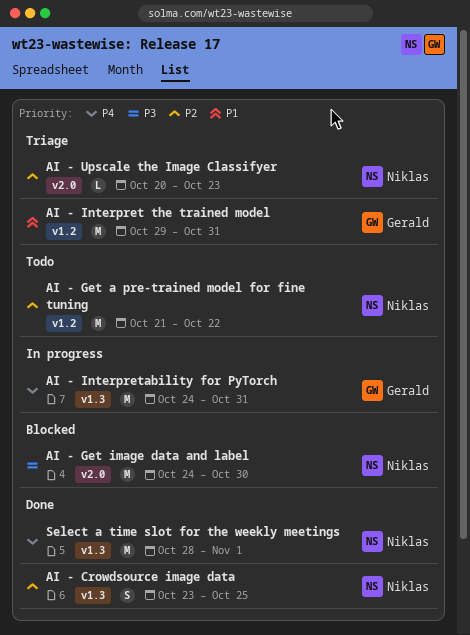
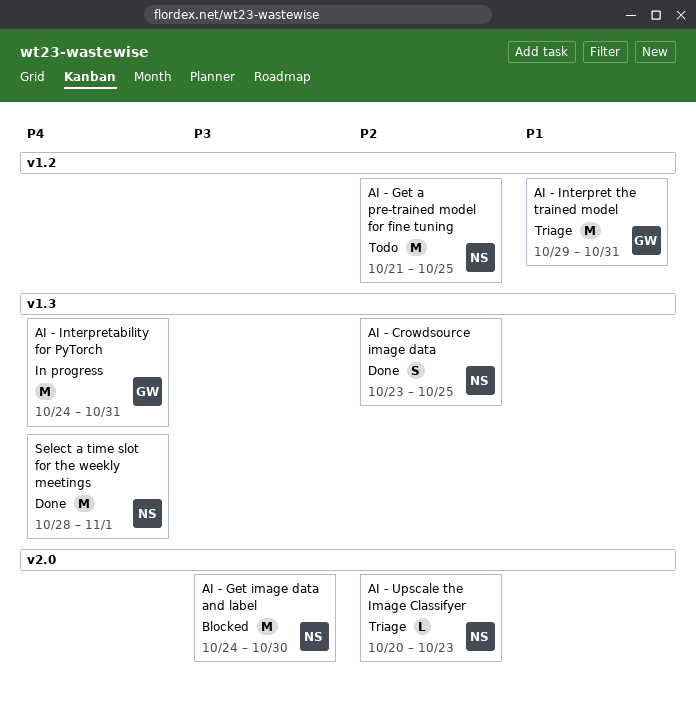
AI - Get a pre-trained model for fine tuning, due: Oct 22 -> Oct 25

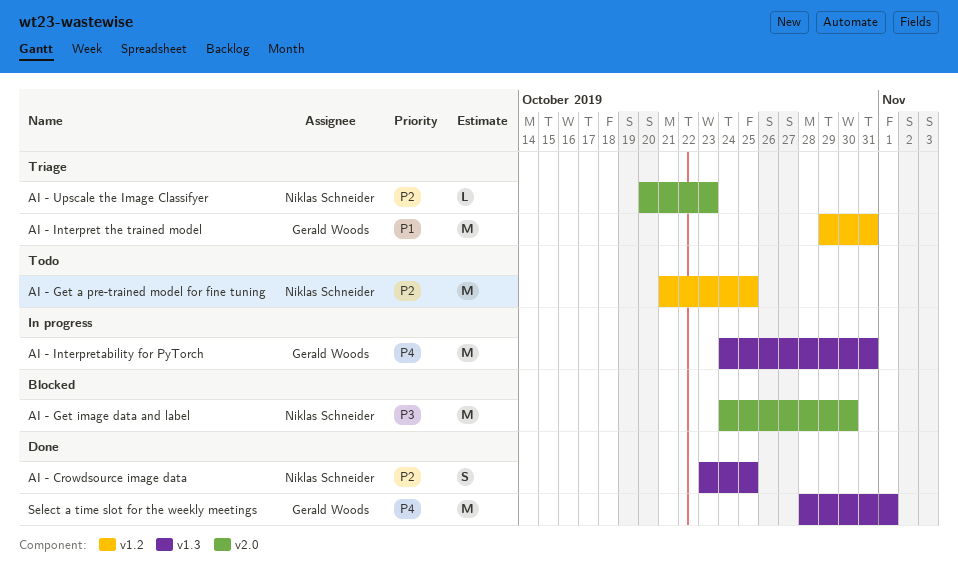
Select a time slot for the weekly meetings, owner: Niklas Schneider -> Gerald Woods

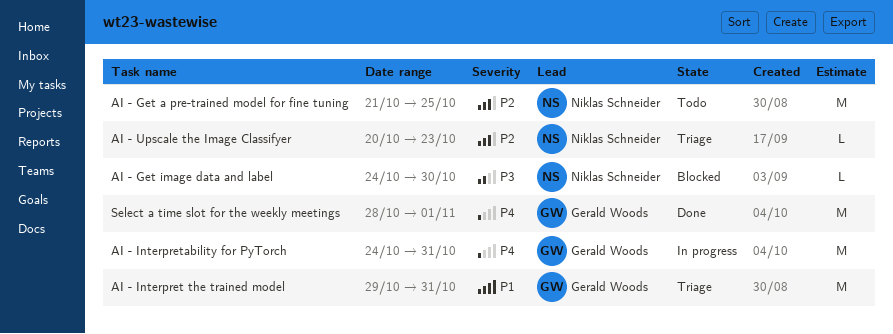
AI - Crowdsource image data: present -> none
AI - Get image data and label, estimate: M -> L

